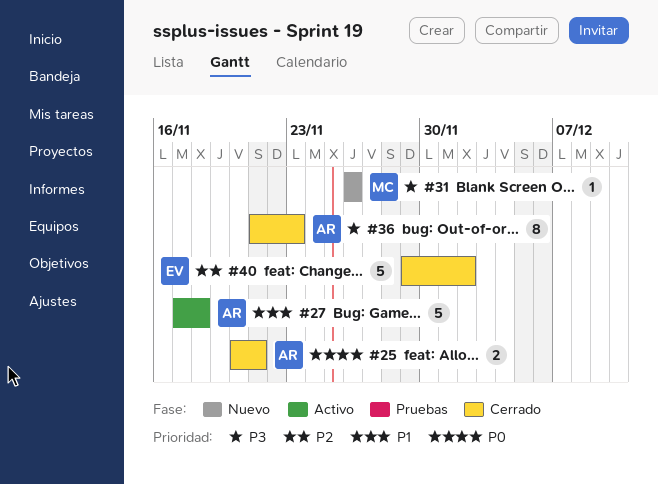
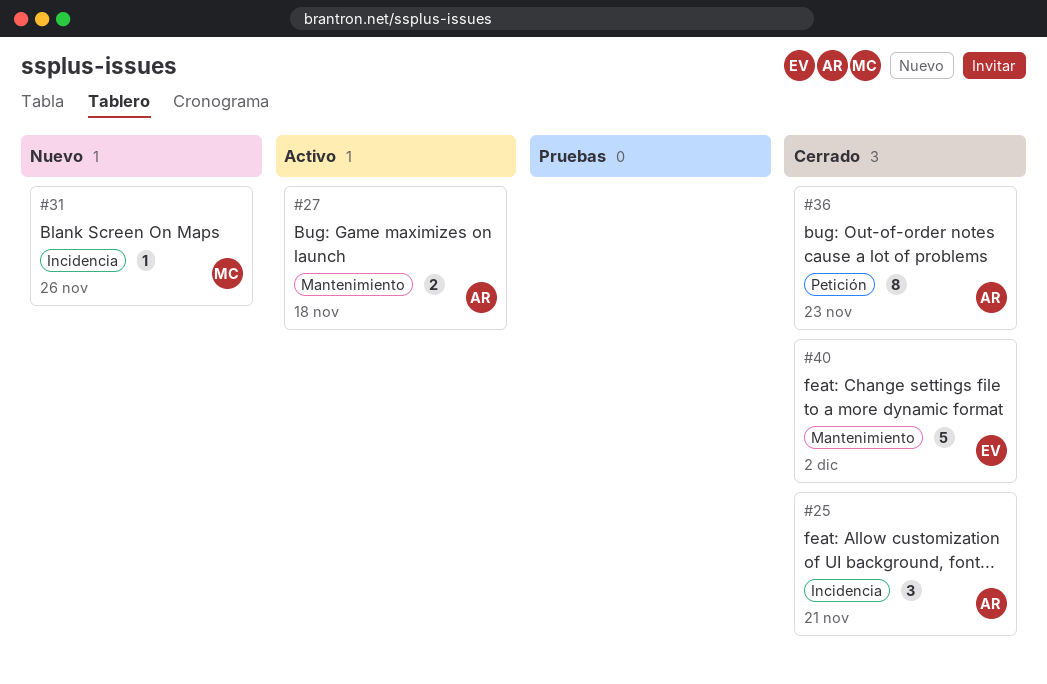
#25, estimate: 2 -> 3
#27, estimate: 5 -> 2

